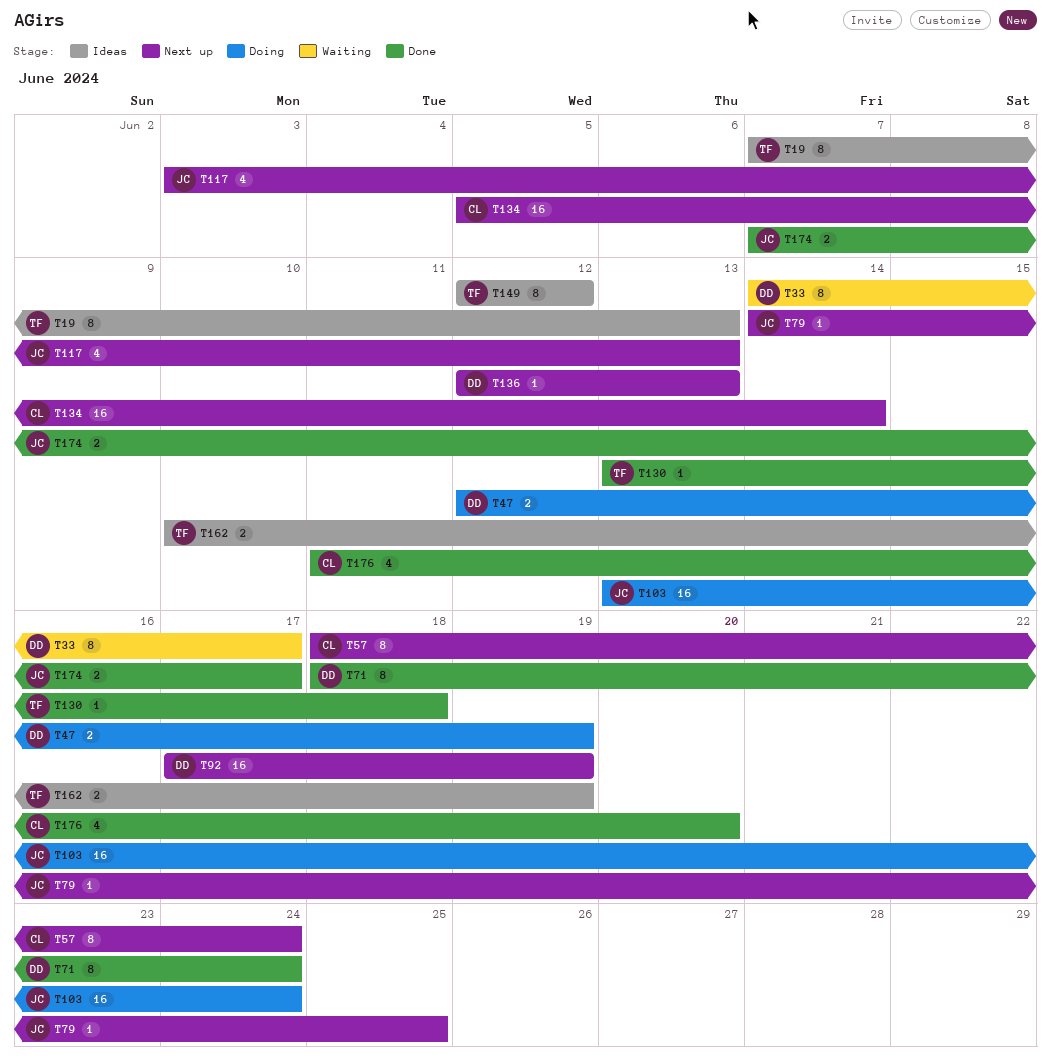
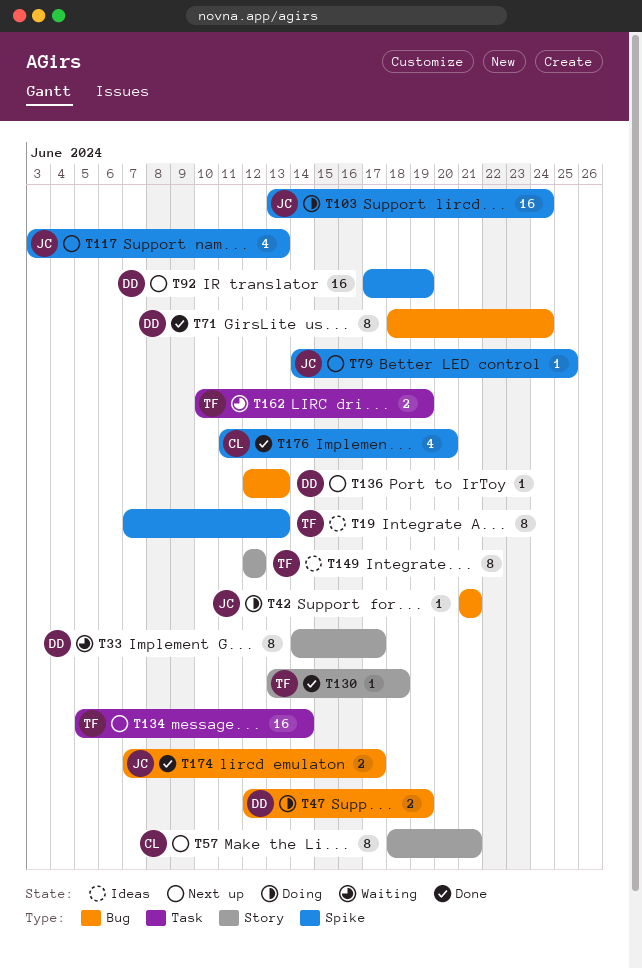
T42: none -> present
T57, due: Jun 24 -> Jun 21
T134, owner: CL -> TF
T162, status: Ideas -> Waiting

